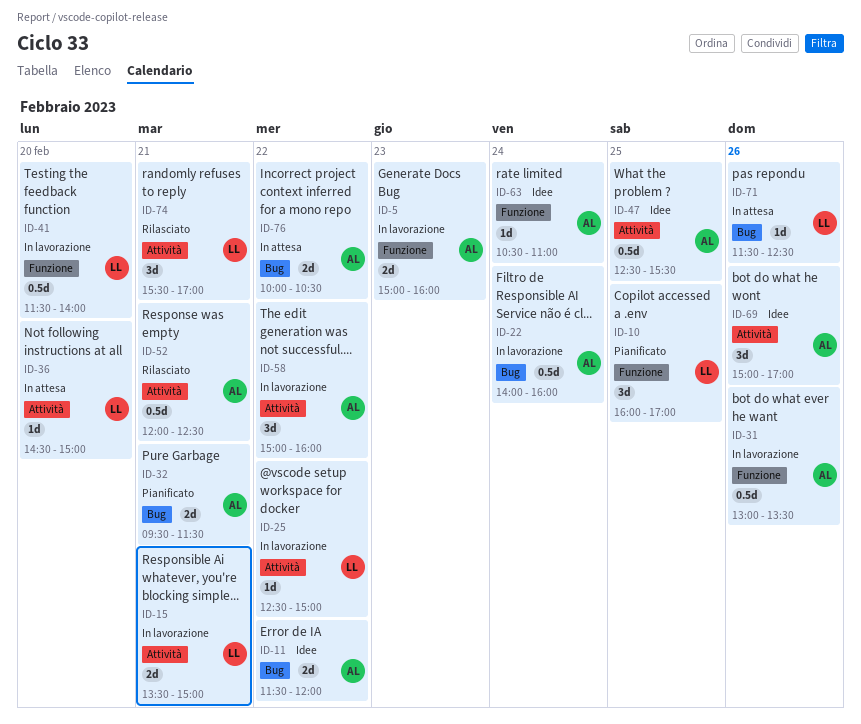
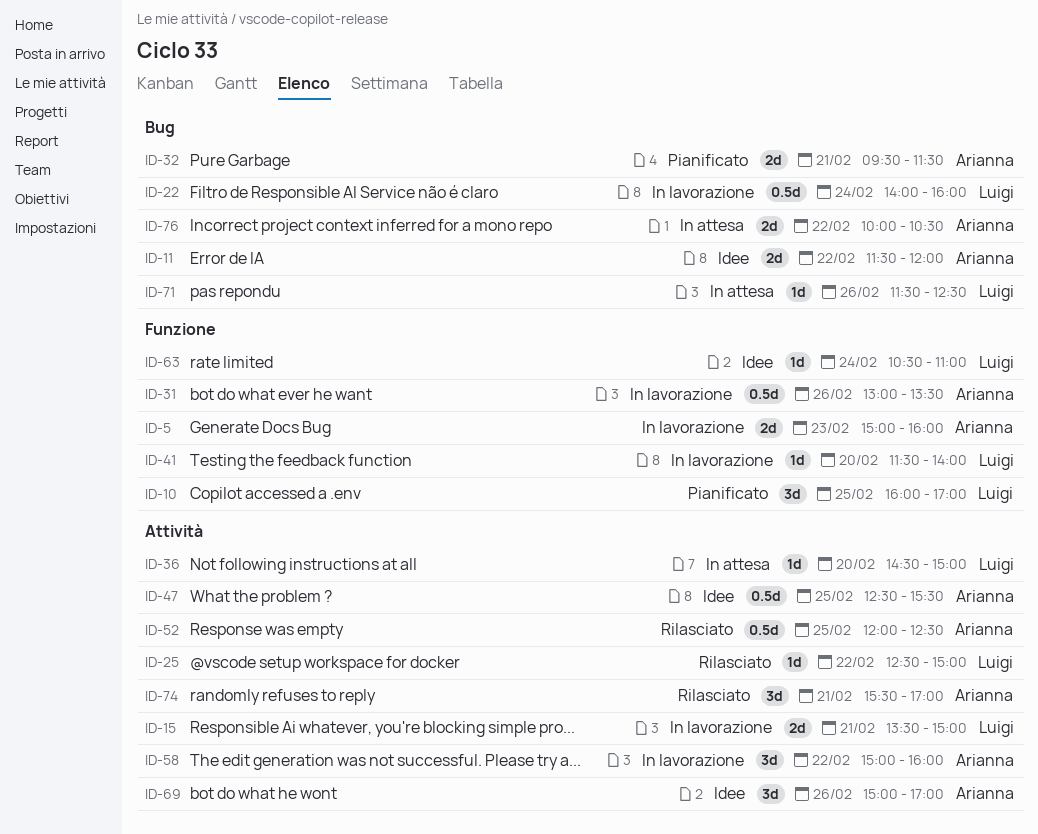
ID-22, owner: Arianna -> Luigi
ID-25, status: In lavorazione -> Rilasciato
ID-41, estimate: 0.5d -> 1d
ID-52, day: Feb 21 -> Feb 25
ID-63, owner: Arianna -> Luigi
ID-74, owner: Luigi -> Arianna

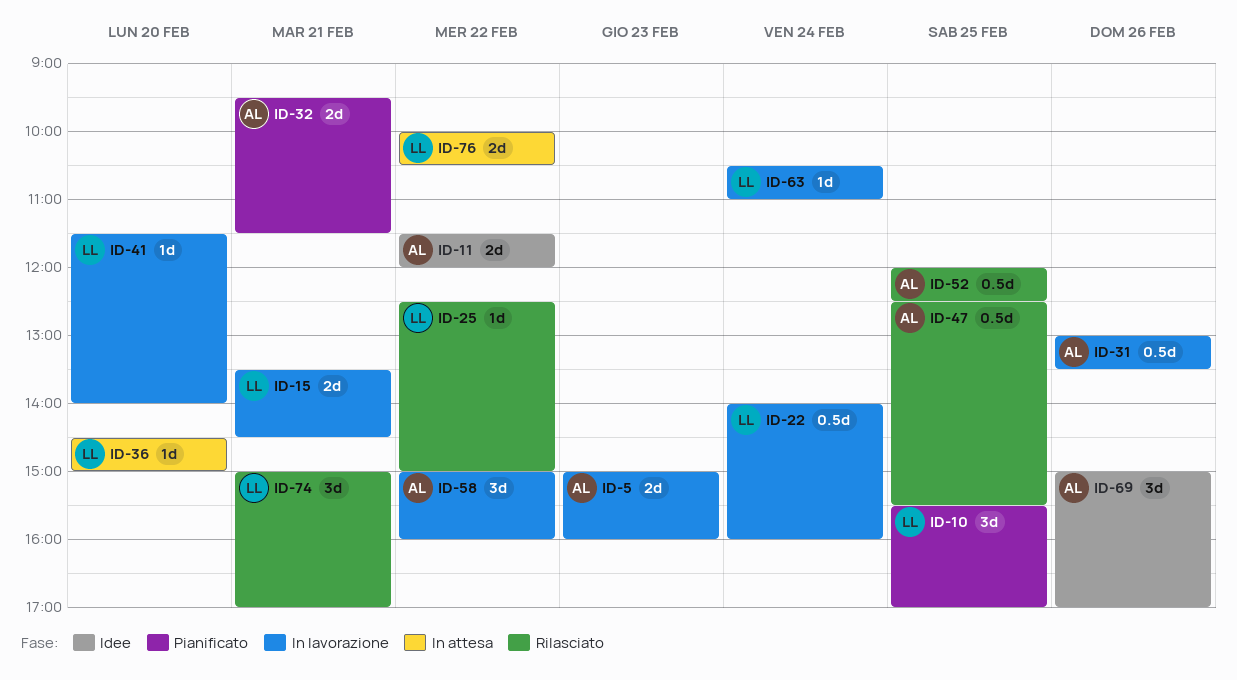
ID-10, begins: 16:00 -> 15:30
ID-15, ends: 15:00 -> 14:30
ID-47, status: Idee -> Rilasciato
ID-63, status: Idee -> In lavorazione
ID-71: present -> none
ID-74, owner: Arianna -> Luigi
ID-74, begins: 15:30 -> 15:00
ID-76, owner: Arianna -> Luigi

